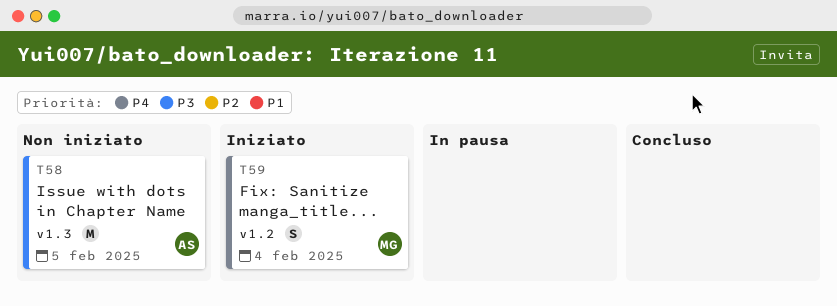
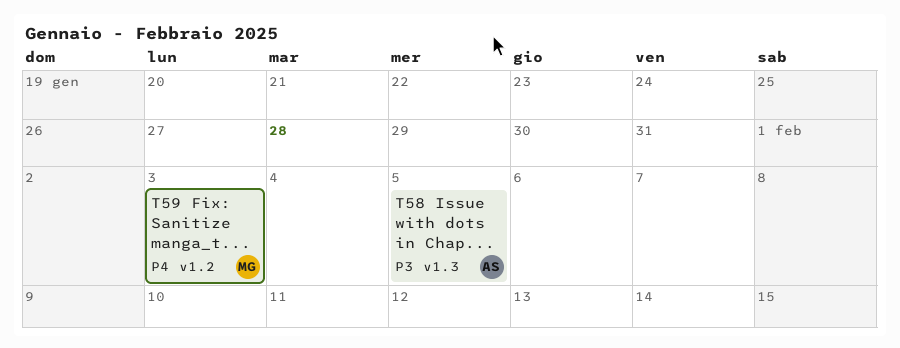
T59, due: Feb 4 -> Feb 3

